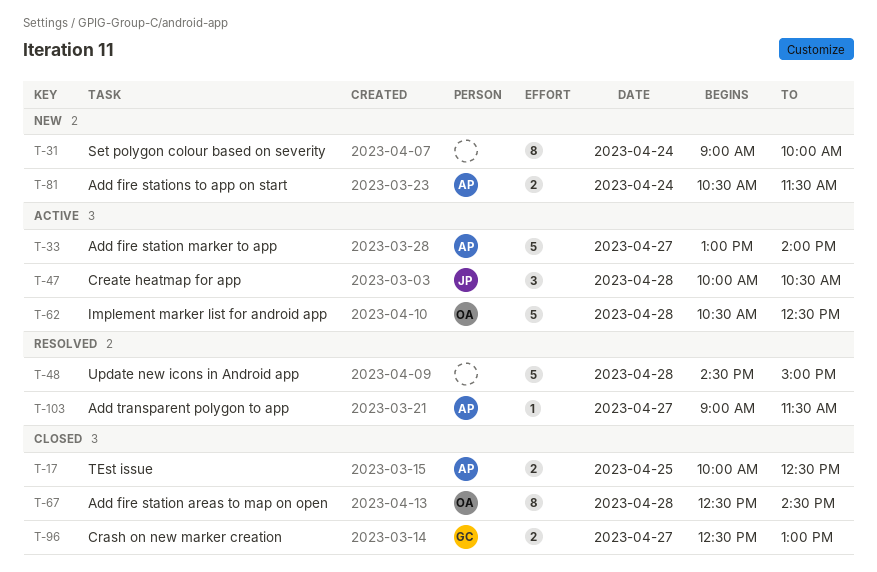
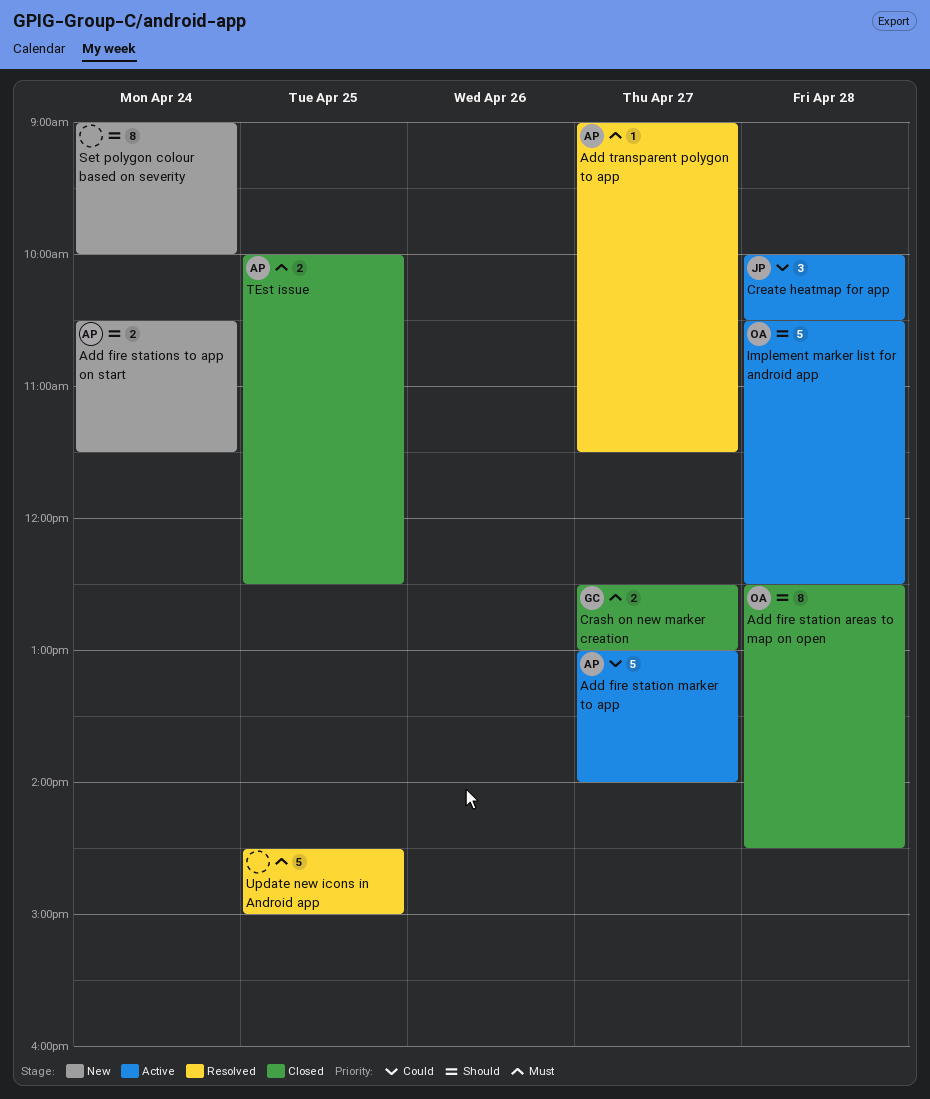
Update new icons in Android app, day: Apr 28 -> Apr 25

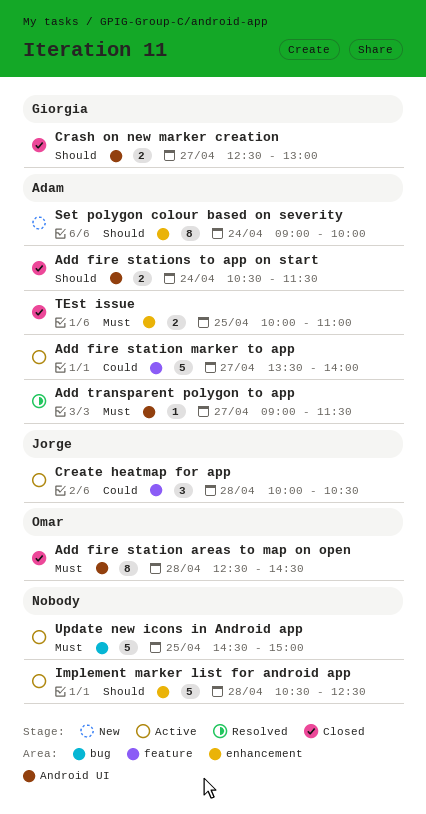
Add fire station areas to map on open, priority: Should -> Must
Add fire station marker to app, begins: 13:00 -> 13:30
Add fire stations to app on start, status: New -> Closed
Crash on new marker creation, priority: Must -> Should
Implement marker list for android app, owner: Omar -> none
Set polygon colour based on severity, owner: none -> Adam
TEst issue, ends: 12:30 -> 11:00
Update new icons in Android app, status: Resolved -> Active

